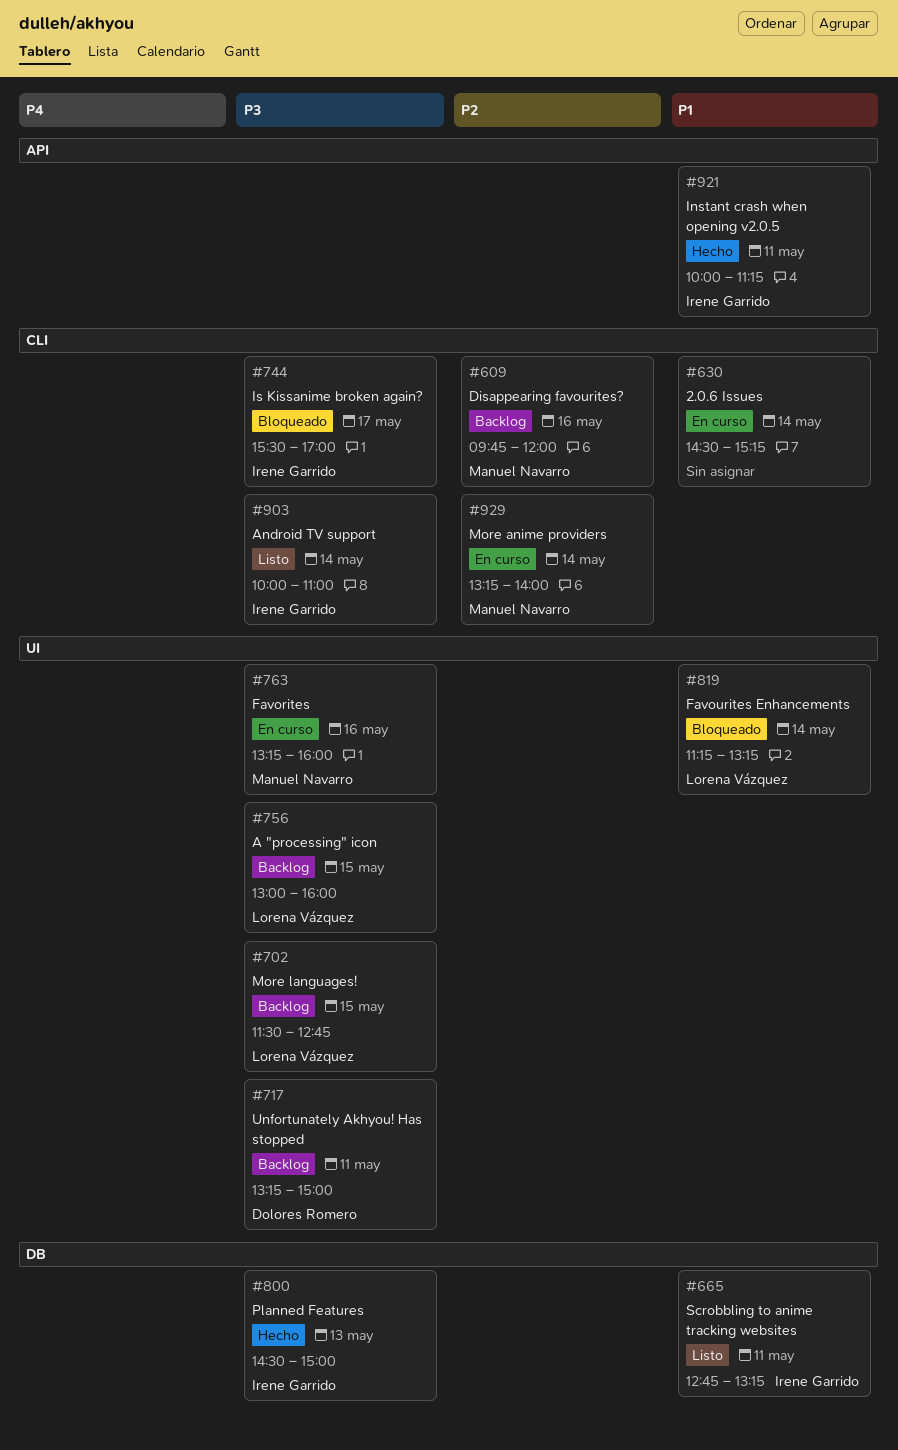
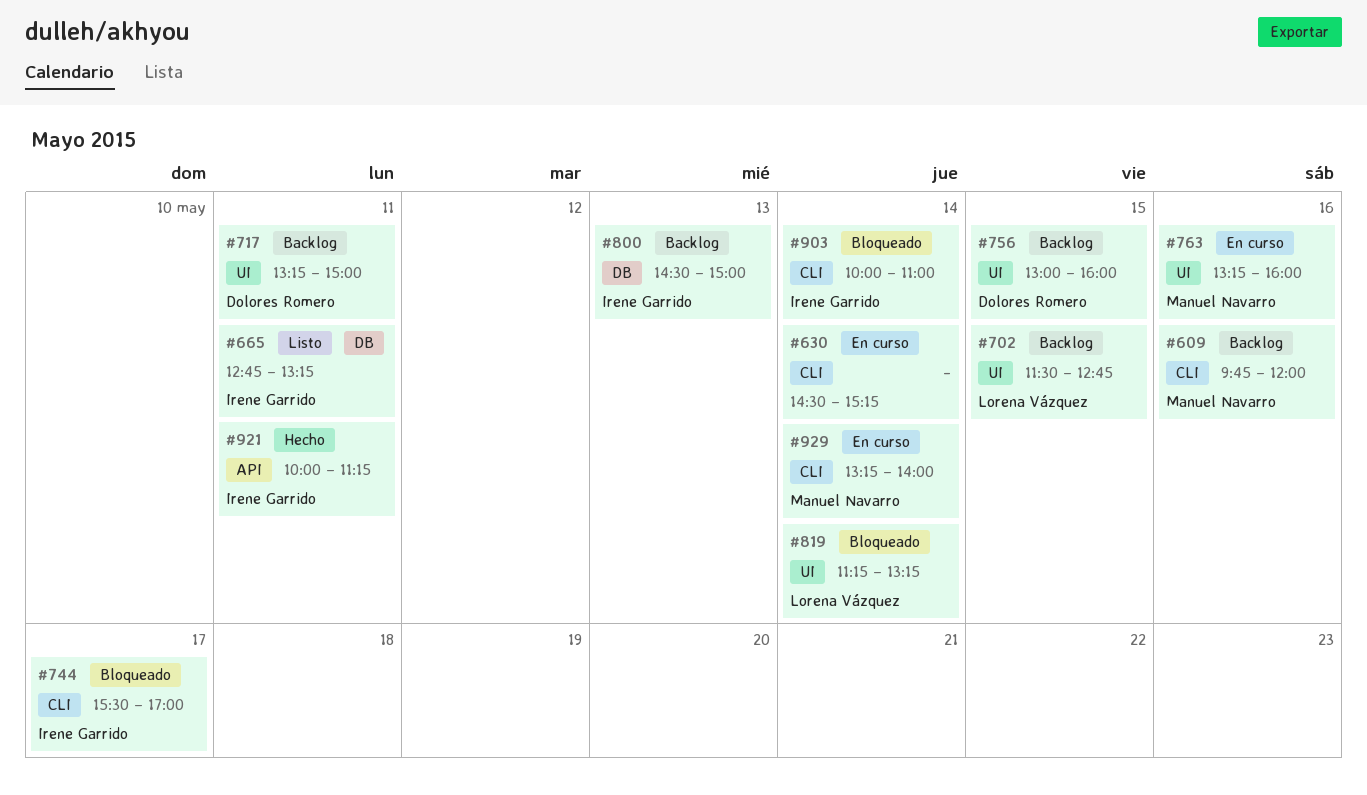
#756, owner: Lorena Vázquez -> Dolores Romero
#800, status: Hecho -> Backlog
#903, status: Listo -> Bloqueado

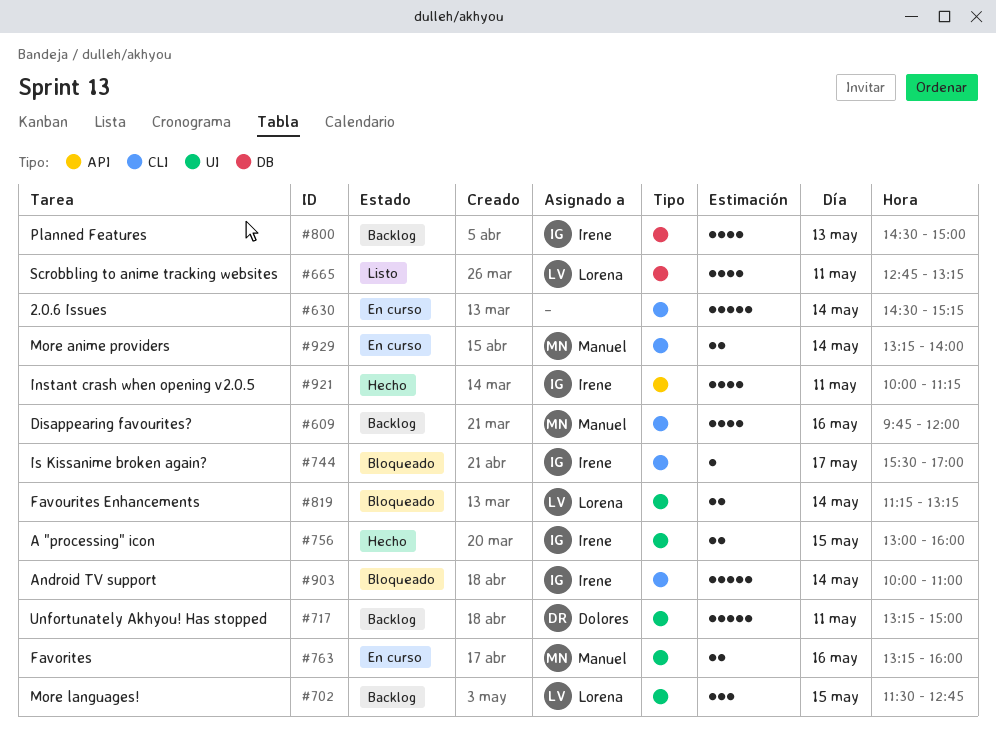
#665, owner: Irene Garrido -> Lorena Vázquez
#756, status: Backlog -> Hecho
#756, owner: Dolores Romero -> Irene Garrido

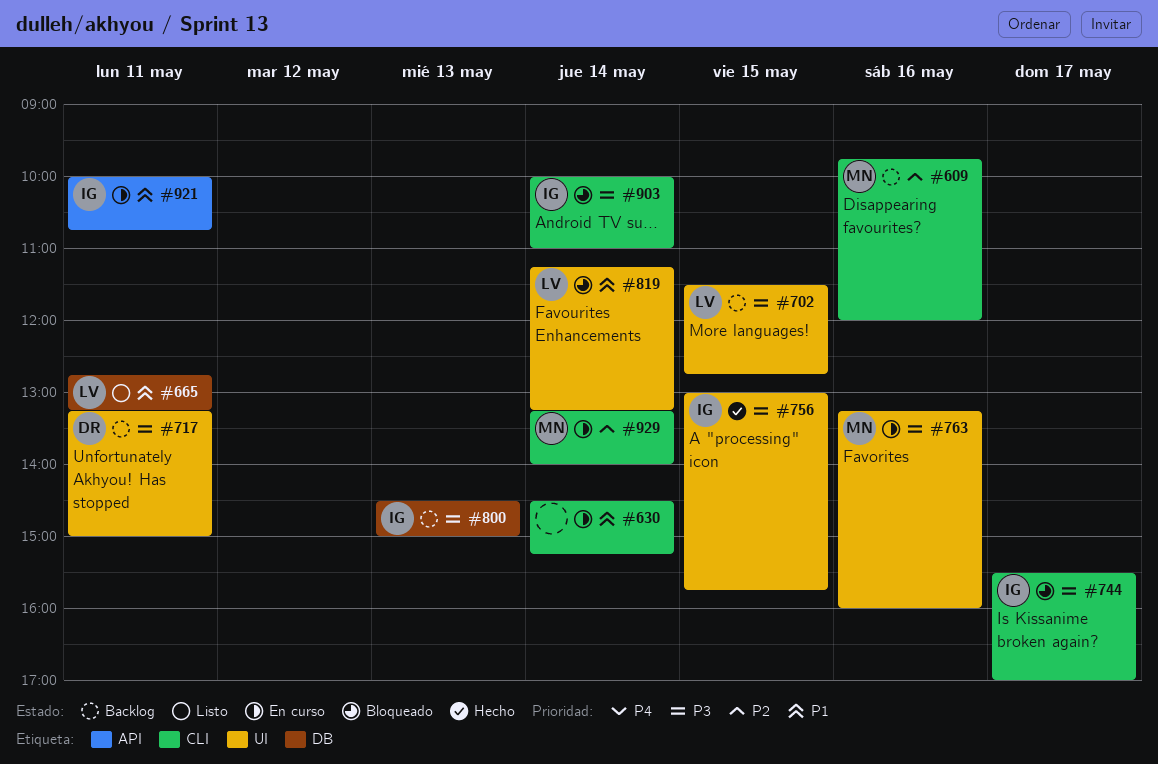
#756, ends: 16:00 -> 15:45
#921, status: Hecho -> En curso
#921, ends: 11:15 -> 10:45

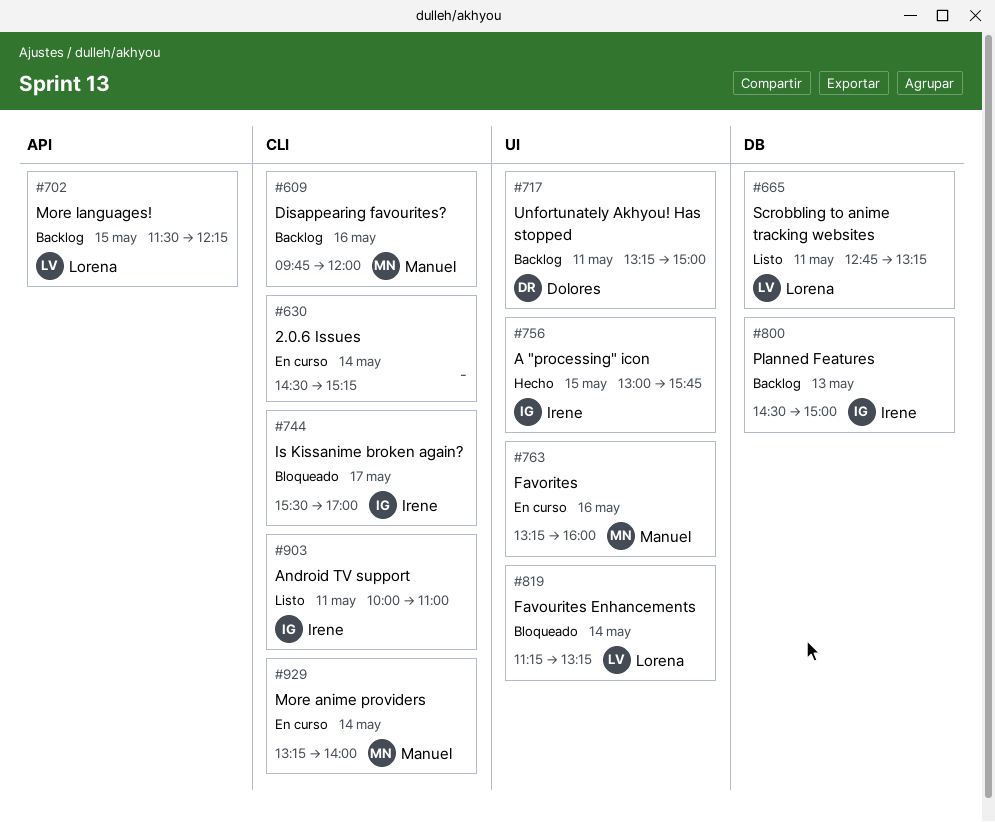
#702, label: UI -> API
#702, ends: 12:45 -> 12:15
#903, status: Bloqueado -> Listo
#903, day: May 14 -> May 11
#921: present -> none

